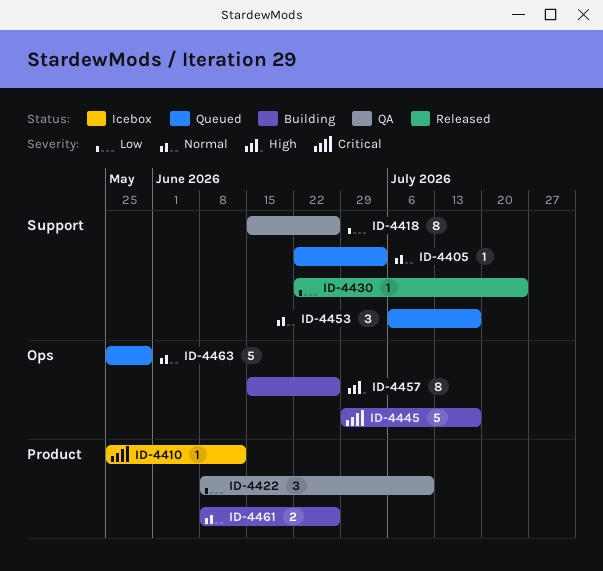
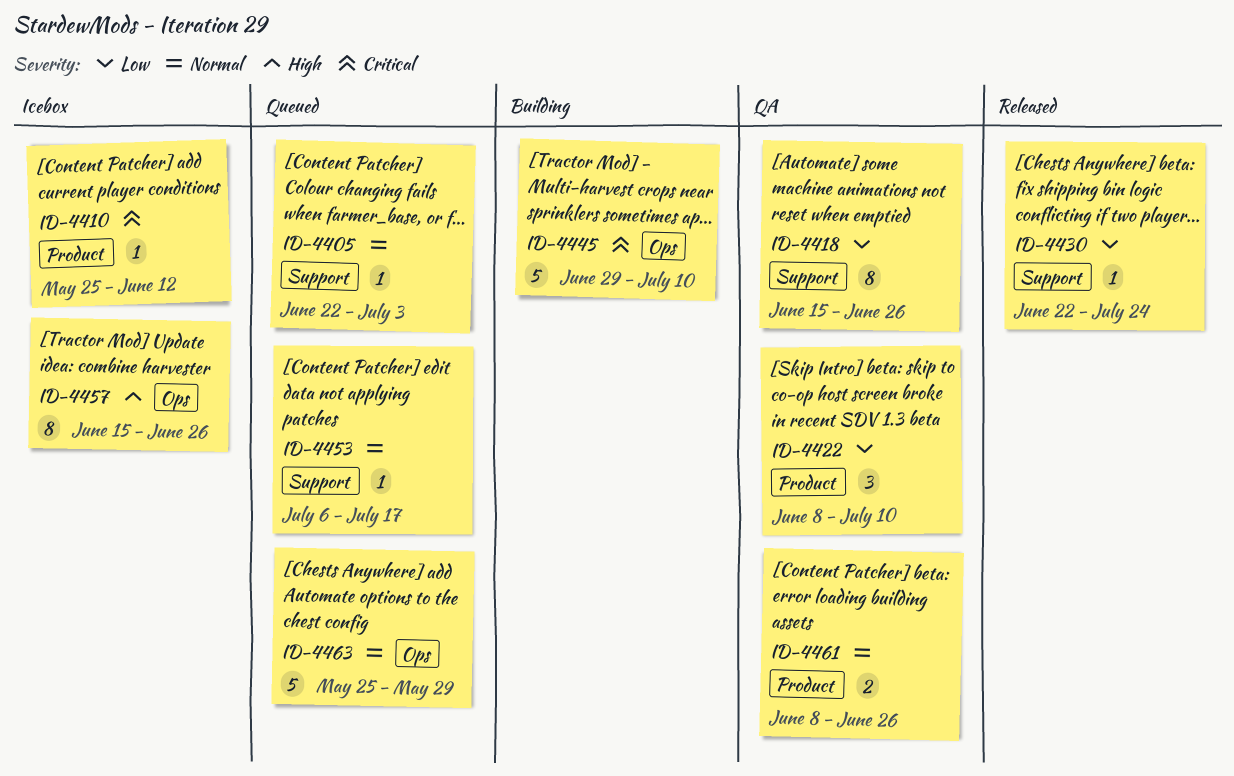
ID-4445, due: Jul 17 -> Jul 10
ID-4453, estimate: 3 -> 1
ID-4457, status: Building -> Icebox
ID-4461, status: Building -> QA

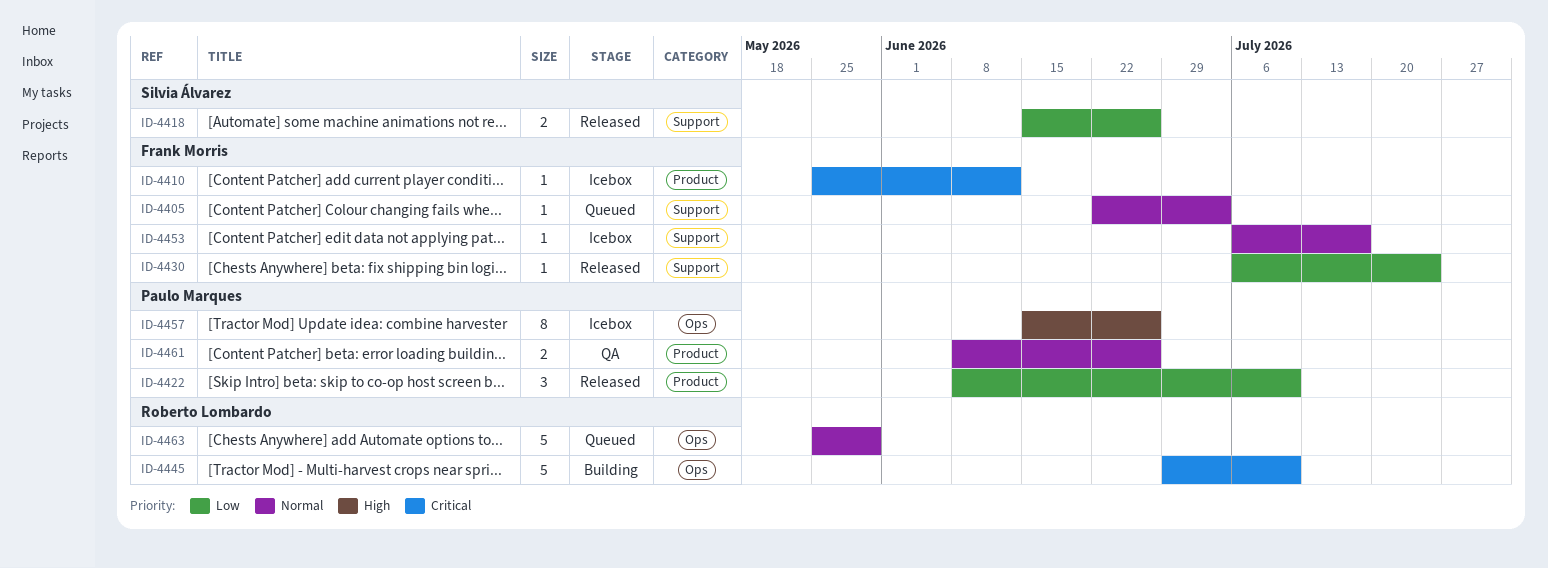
ID-4418, status: QA -> Released
ID-4418, estimate: 8 -> 2
ID-4422, status: QA -> Released
ID-4430, start: Jun 22 -> Jul 6
ID-4453, status: Queued -> Icebox

